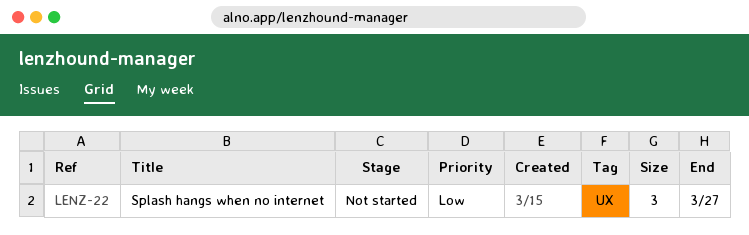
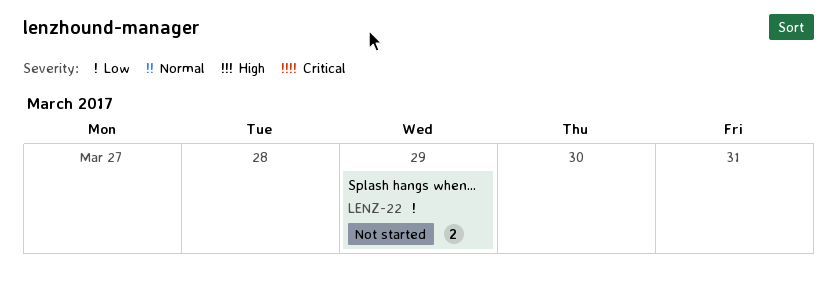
LENZ-22, estimate: 3 -> 2
LENZ-22, due: Mar 27 -> Mar 29

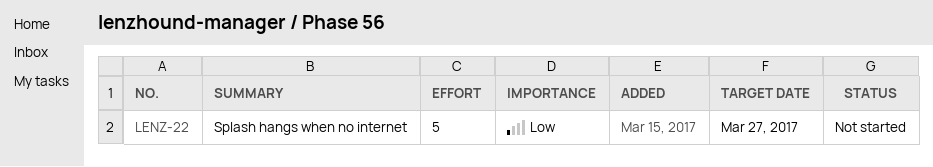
LENZ-22, estimate: 2 -> 5
LENZ-22, due: Mar 29 -> Mar 27

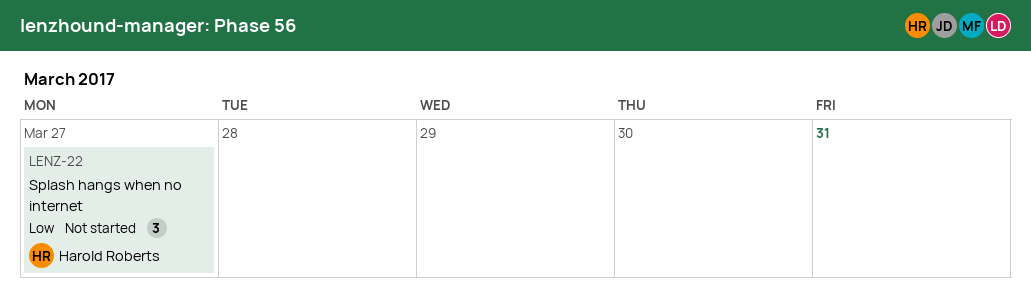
LENZ-22, estimate: 5 -> 3

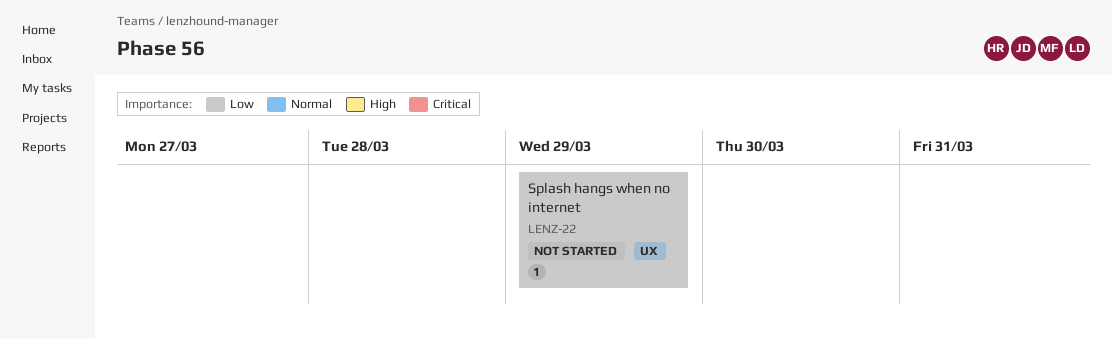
LENZ-22, estimate: 3 -> 1
LENZ-22, due: Mar 27 -> Mar 29

